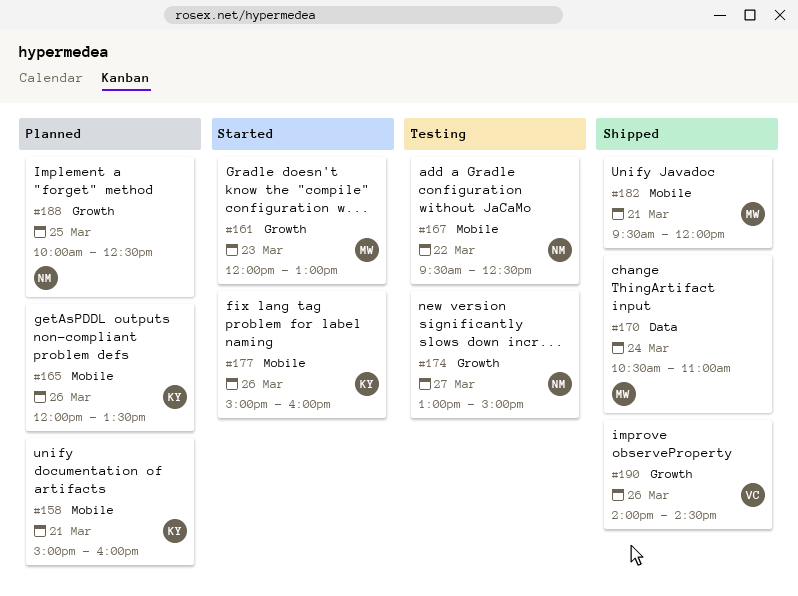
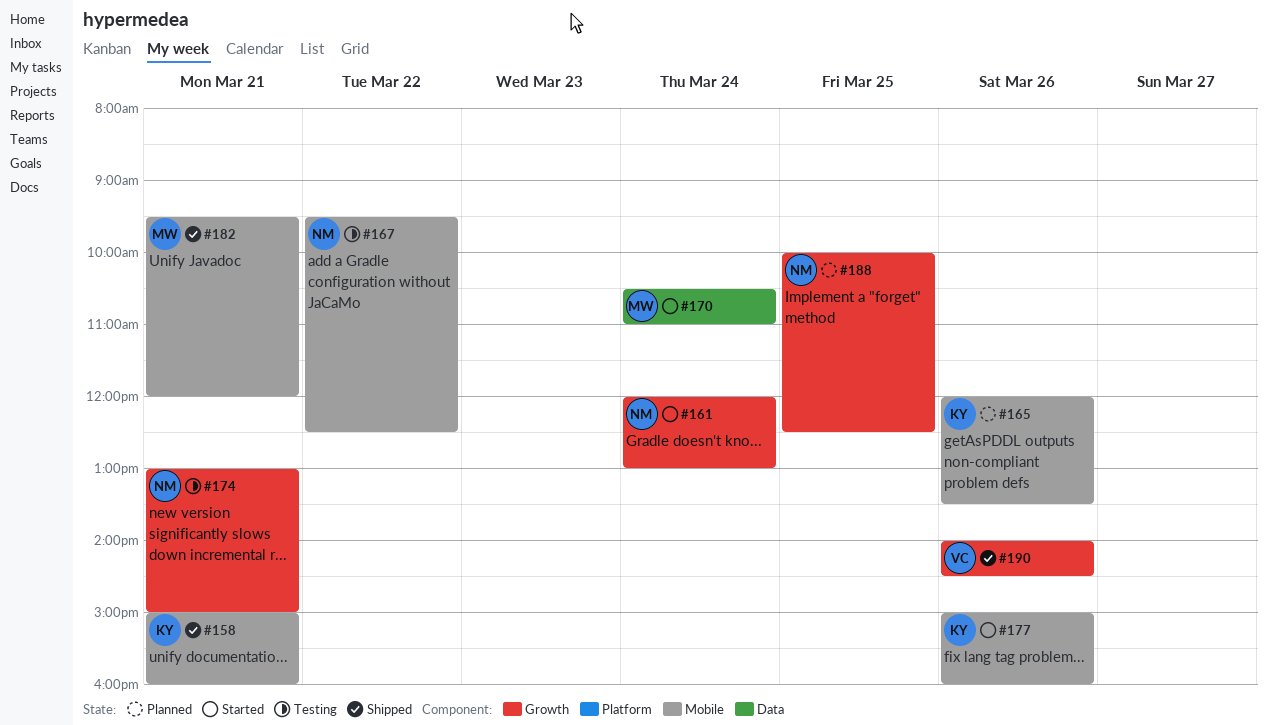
#158, status: Planned -> Shipped
#161, owner: MW -> NM
#161, day: Mar 23 -> Mar 24
#170, status: Shipped -> Started
#174, day: Mar 27 -> Mar 21

